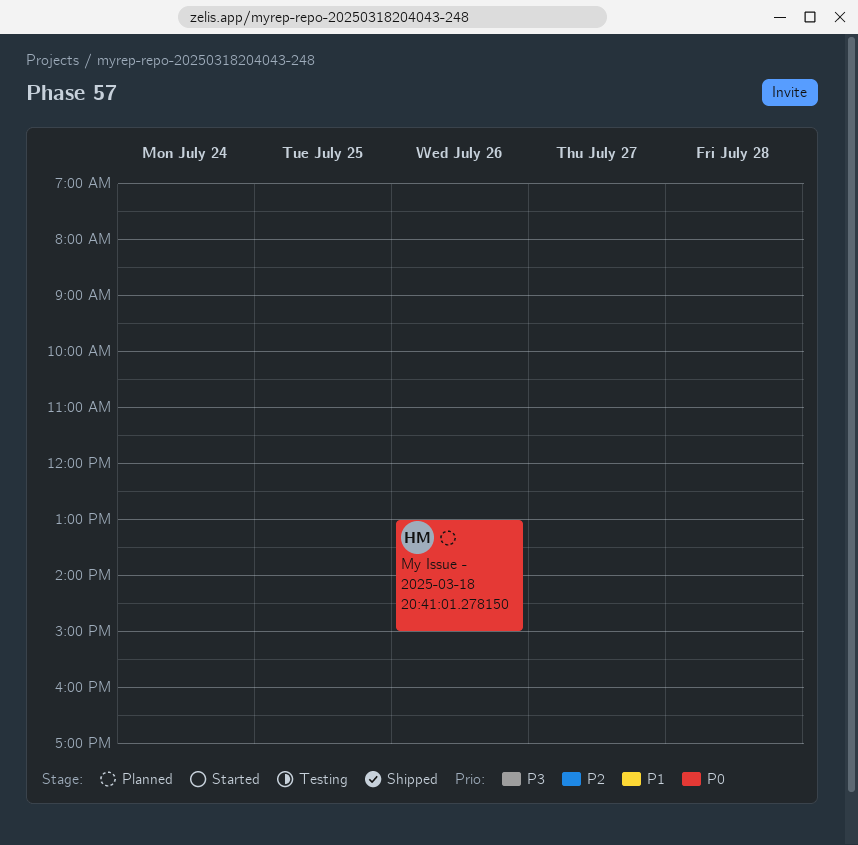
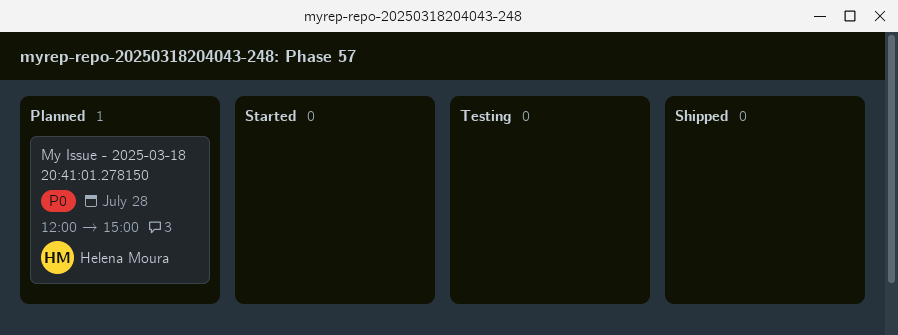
My Issue - 2025-03-18 20:41:01.278150, day: Jul 26 -> Jul 28
My Issue - 2025-03-18 20:41:01.278150, begins: 13:00 -> 12:00

